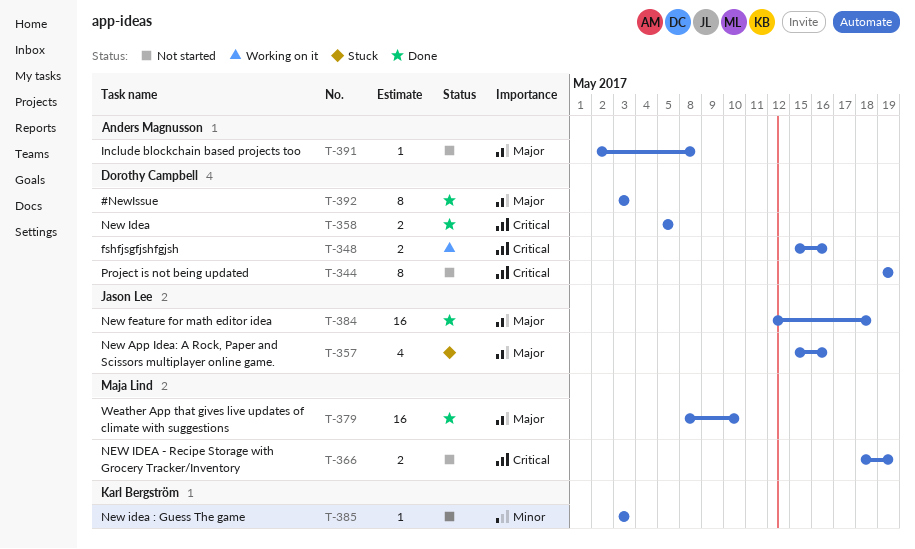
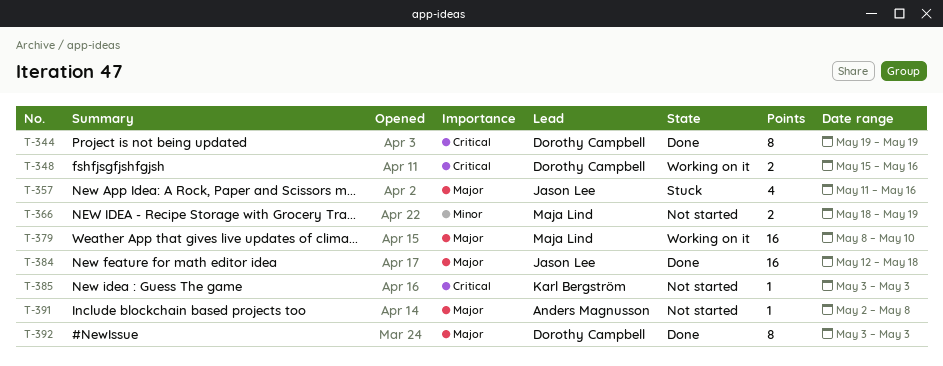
T-344, status: Not started -> Done
T-357, start: May 15 -> May 11
T-358: present -> none
T-366, priority: Critical -> Minor
T-379, status: Done -> Working on it
T-385, priority: Minor -> Critical

